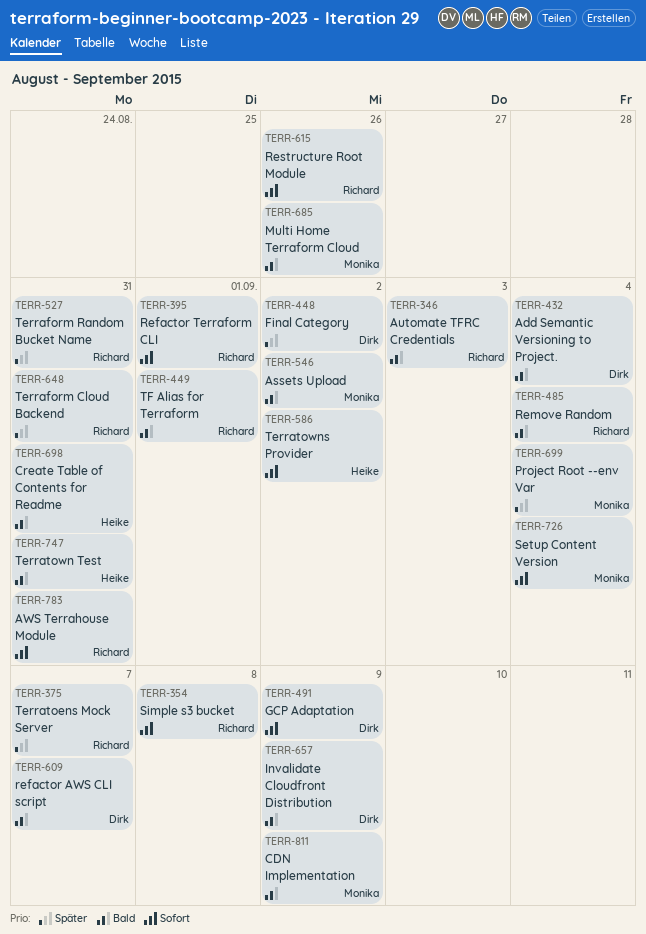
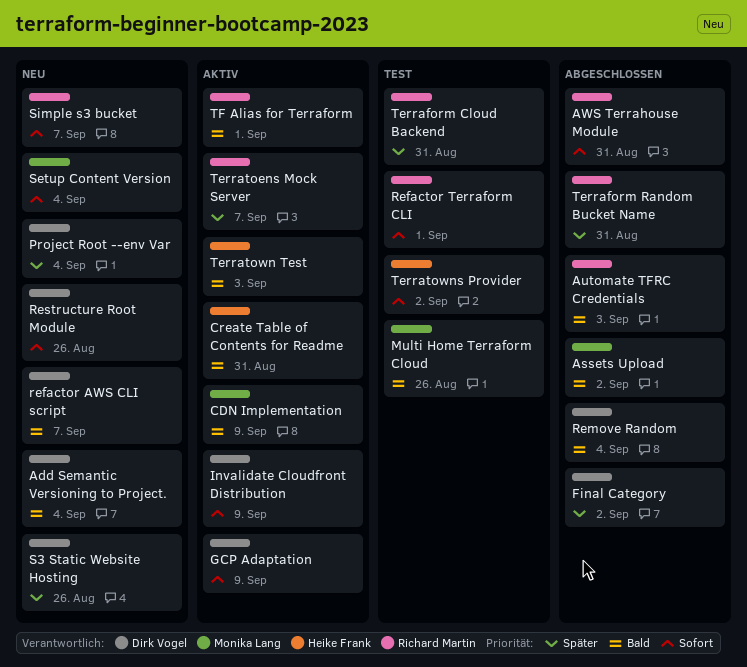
Invalidate Cloudfront Distribution, priority: Bald -> Sofort
Project Root --env Var, owner: Monika Lang -> Dirk Vogel
Remove Random, owner: Richard Martin -> Dirk Vogel
Restructure Root Module, owner: Richard Martin -> Dirk Vogel
S3 Static Website Hosting: none -> present
Simple s3 bucket, due: Sep 8 -> Sep 7
Terratown Test, due: Aug 31 -> Sep 3

